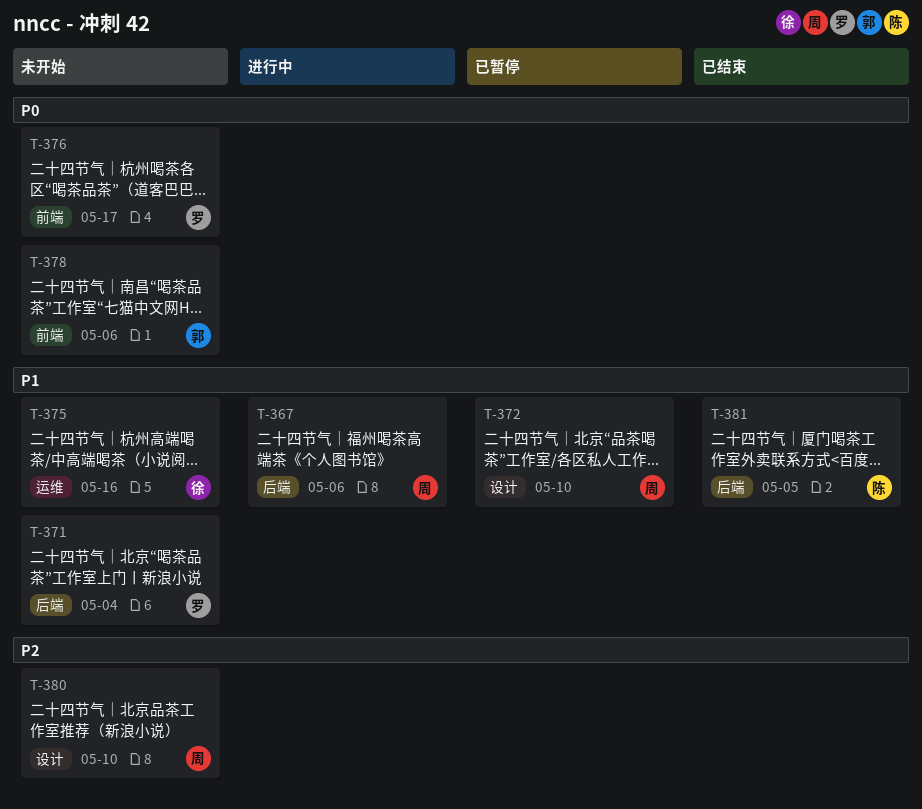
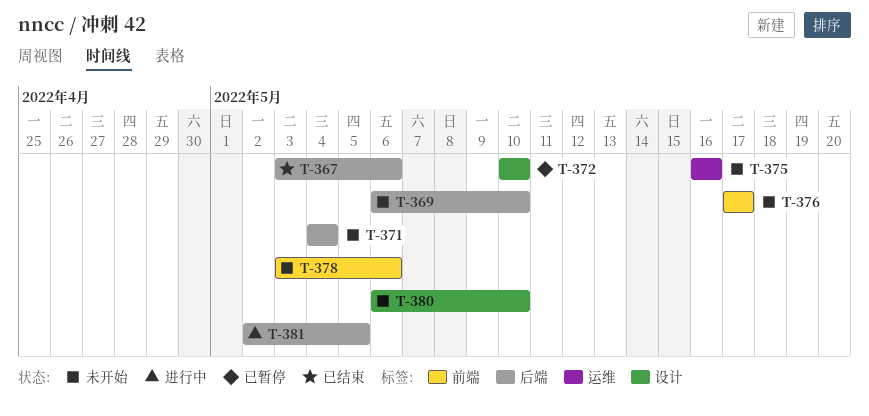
T-367, status: 进行中 -> 已结束
T-369: none -> present
T-381, status: 已结束 -> 进行中

